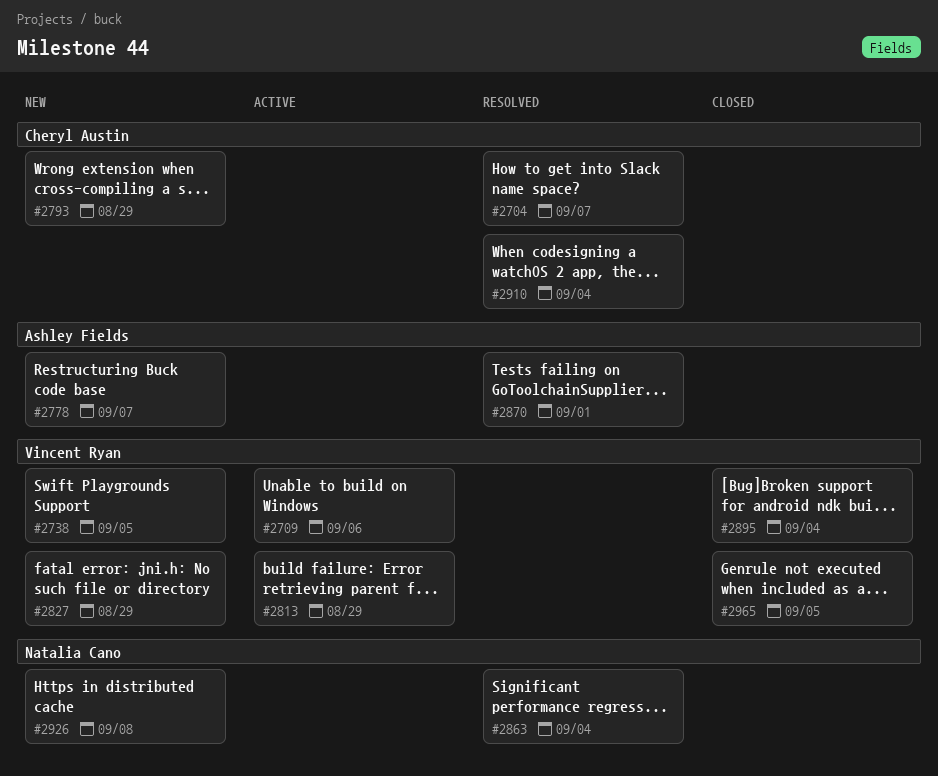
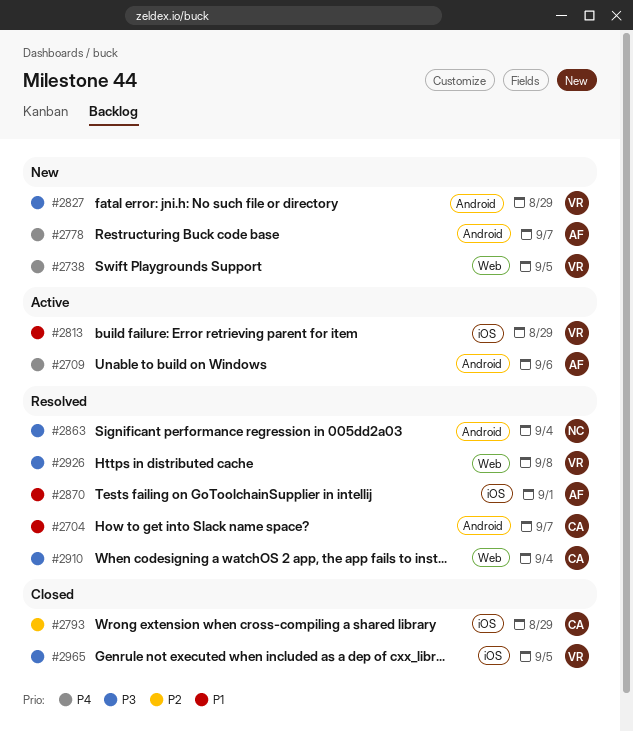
#2709, owner: Vincent Ryan -> Ashley Fields
#2793, status: New -> Closed
#2895: present -> none
#2926, status: New -> Resolved
#2926, owner: Natalia Cano -> Vincent Ryan

